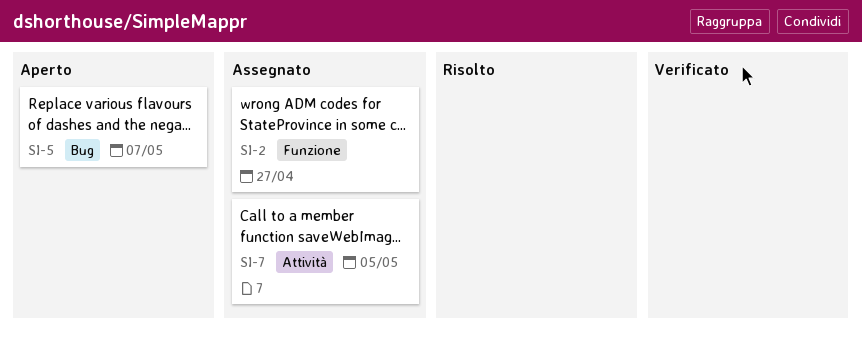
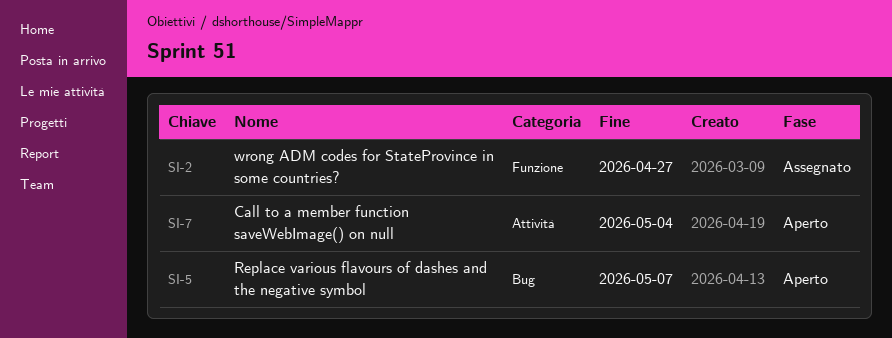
SI-7, status: Assegnato -> Aperto
SI-7, due: May 5 -> May 4

